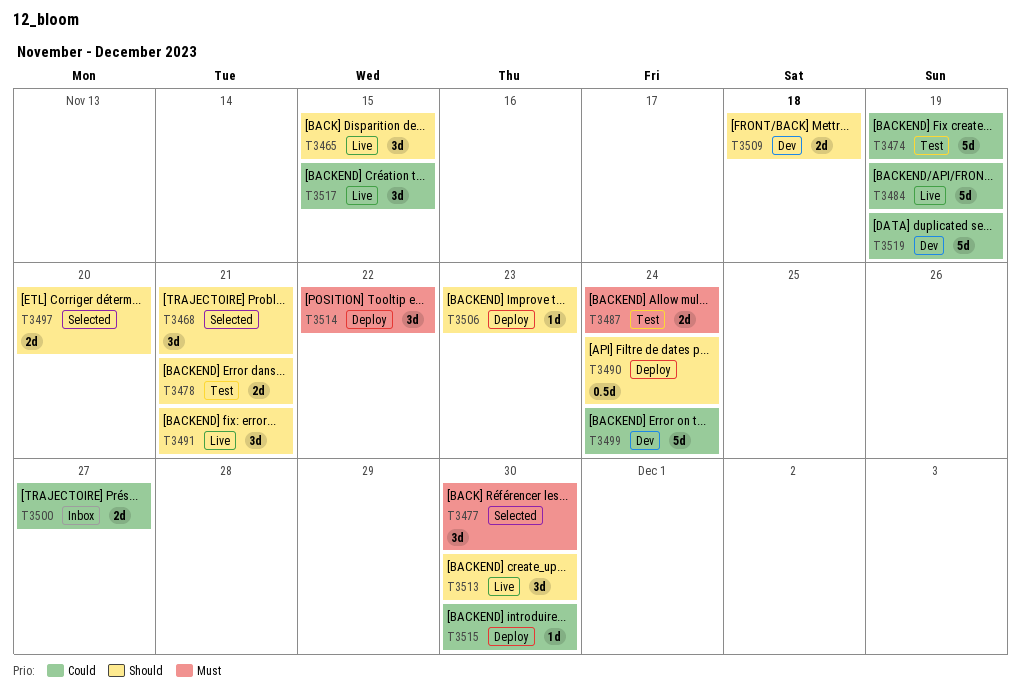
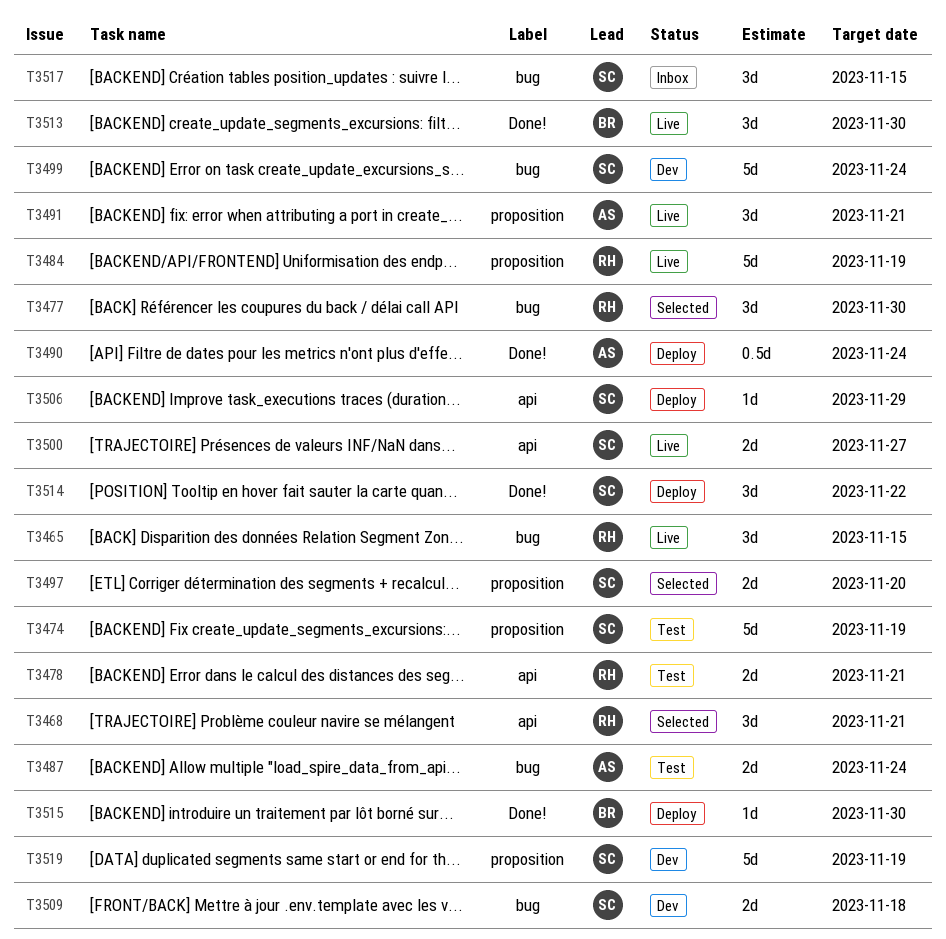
T3500, status: Inbox -> Live
T3506, due: Nov 23 -> Nov 29
T3517, status: Live -> Inbox

